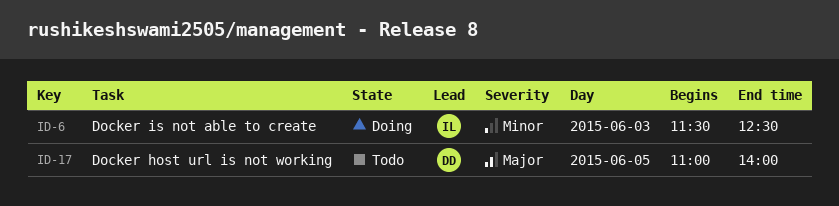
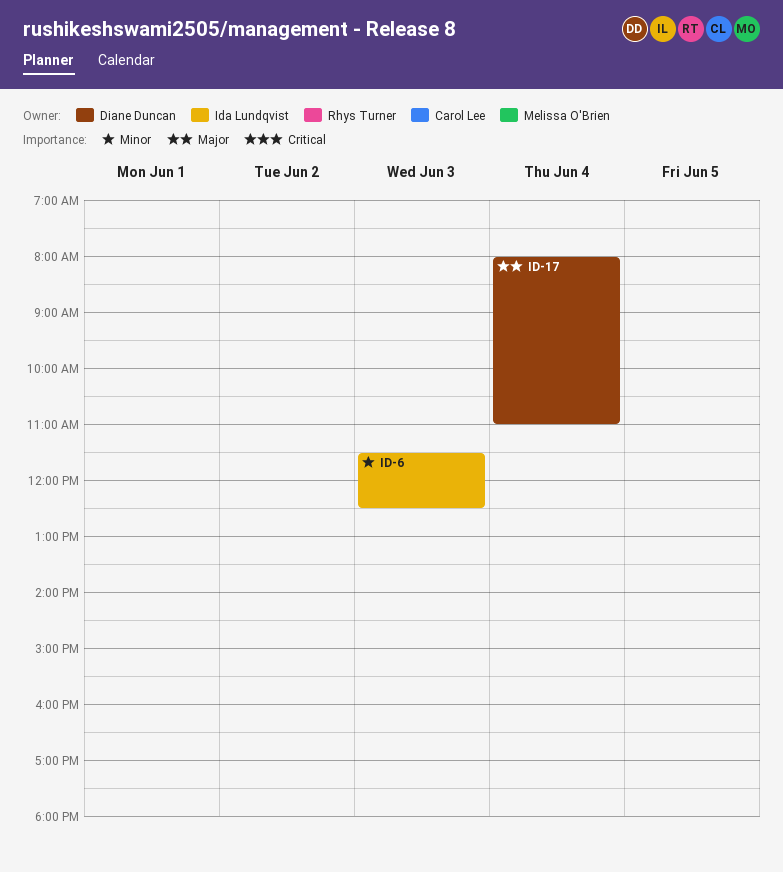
ID-17, day: Jun 5 -> Jun 4
ID-17, begins: 11:00 -> 08:00
ID-17, ends: 14:00 -> 11:00

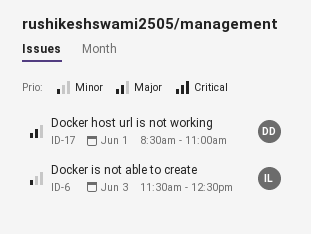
ID-17, day: Jun 4 -> Jun 1
ID-17, begins: 08:00 -> 08:30

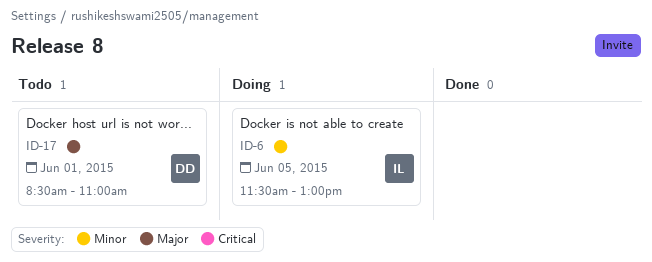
ID-6, day: Jun 3 -> Jun 5
ID-6, ends: 12:30 -> 13:00

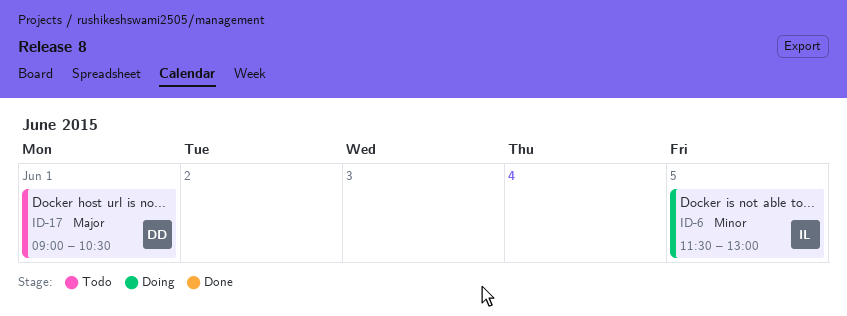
ID-17, begins: 08:30 -> 09:00
ID-17, ends: 11:00 -> 10:30

